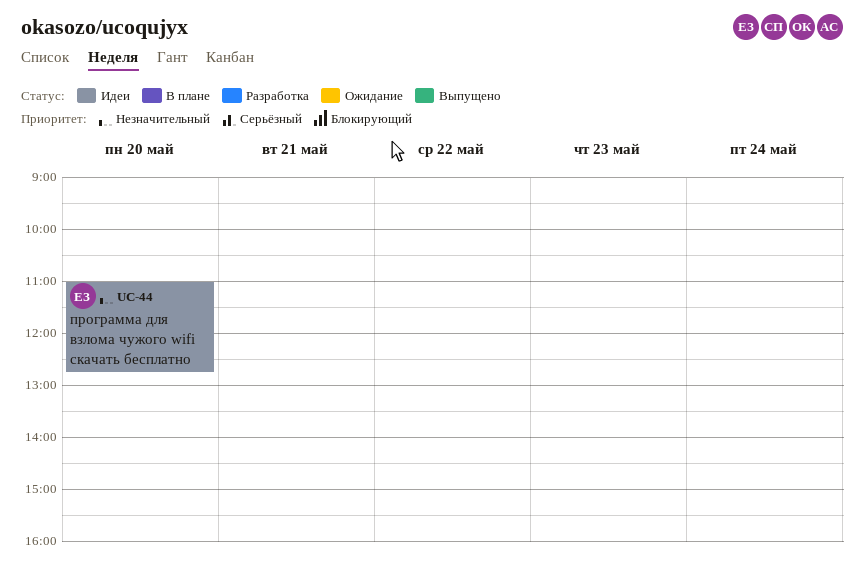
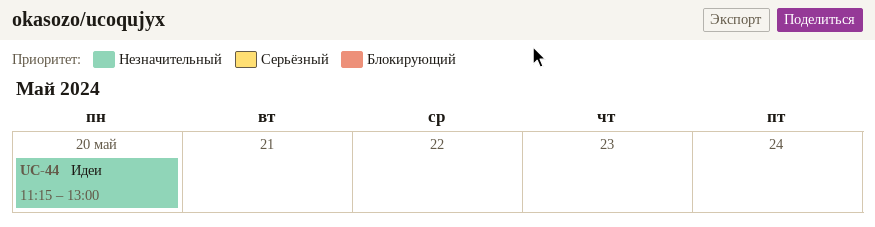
UC-44, begins: 11:00 -> 11:15
UC-44, ends: 12:45 -> 13:00

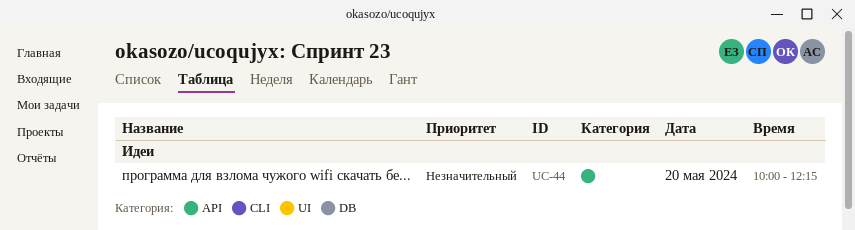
UC-44, begins: 11:15 -> 10:00
UC-44, ends: 13:00 -> 12:15

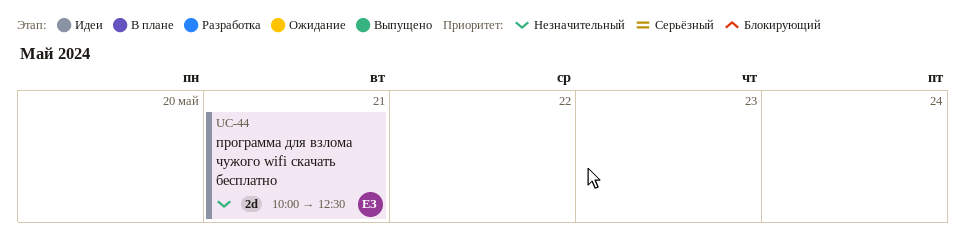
UC-44, day: May 20 -> May 21
UC-44, ends: 12:15 -> 12:30

